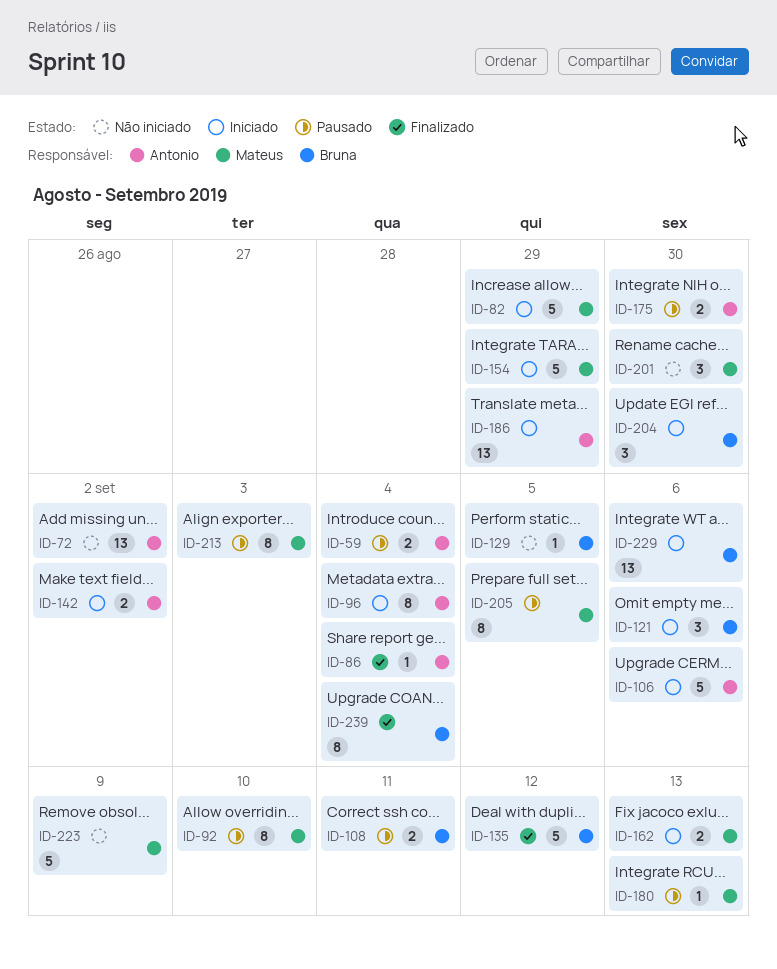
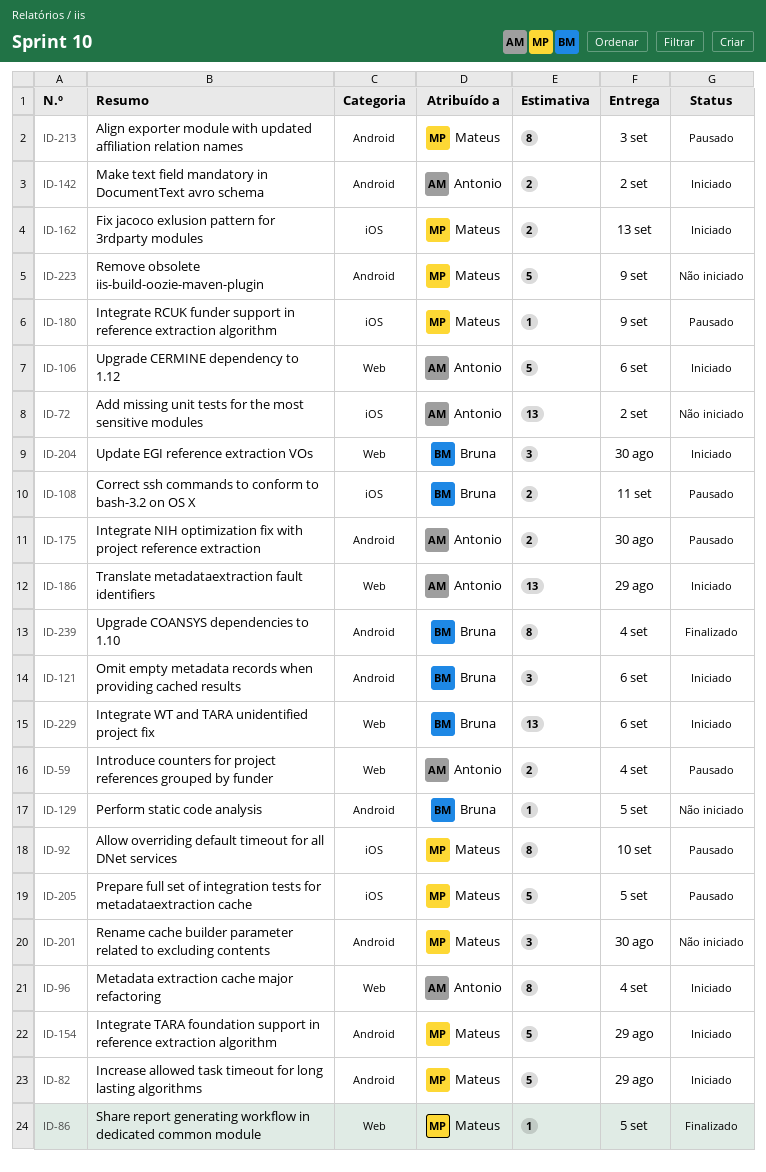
ID-86, owner: Antonio -> Mateus
ID-86, due: Sep 4 -> Sep 5
ID-135: present -> none
ID-180, due: Sep 13 -> Sep 9
ID-205, estimate: 8 -> 5

